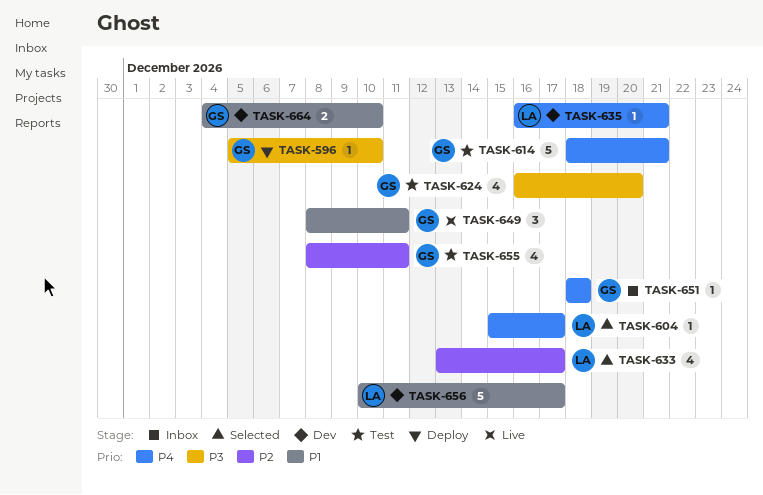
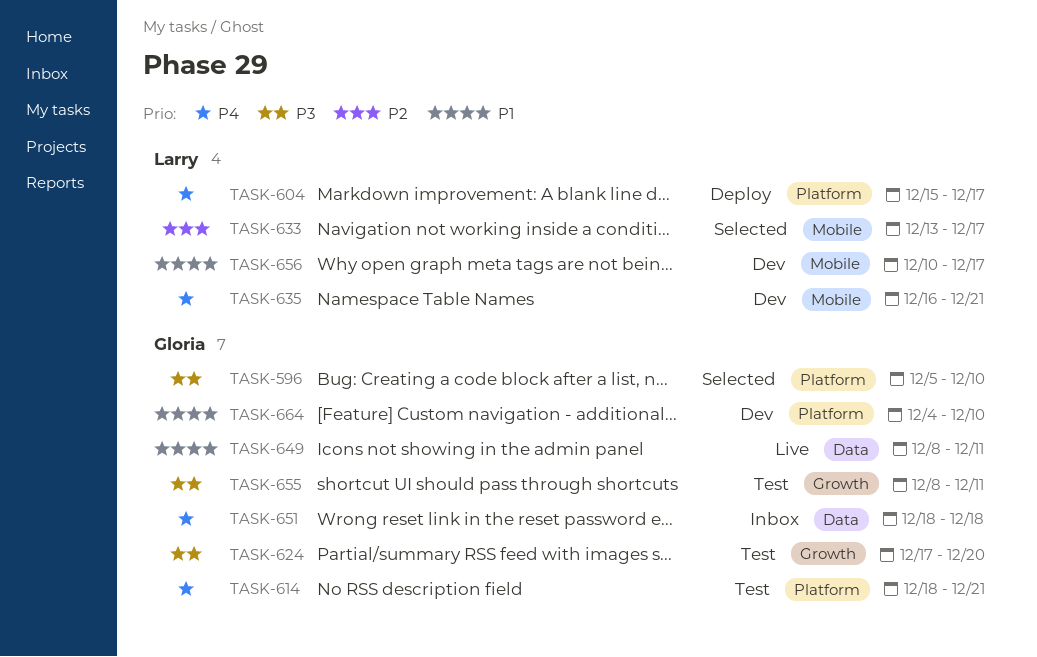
TASK-596, status: Deploy -> Selected
TASK-604, status: Selected -> Deploy
TASK-624, start: Dec 16 -> Dec 17
TASK-655, priority: P2 -> P3

